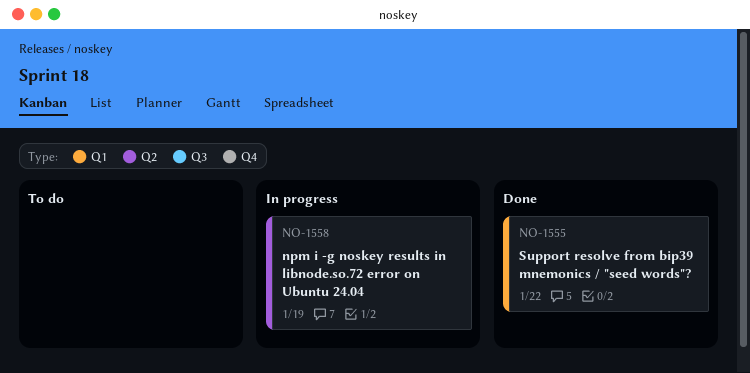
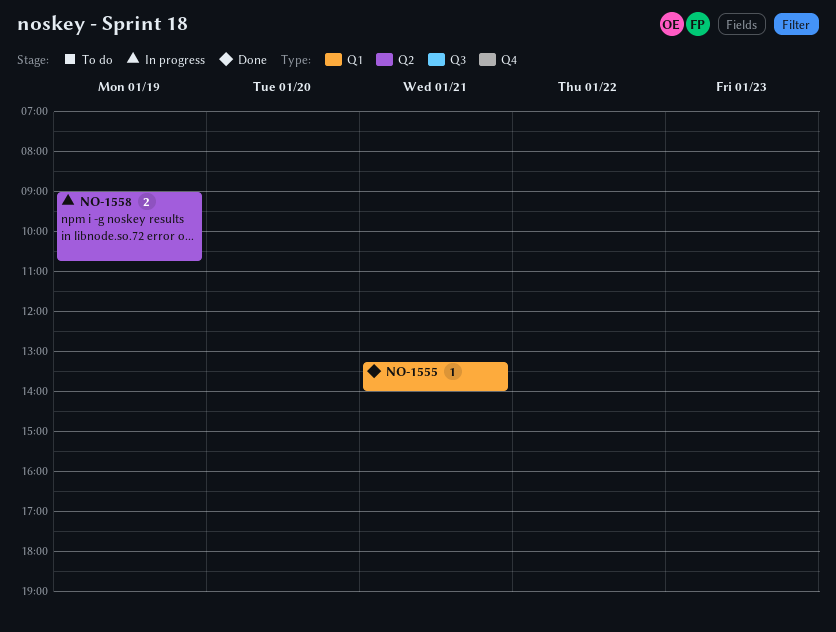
NO-1555, day: Jan 22 -> Jan 21

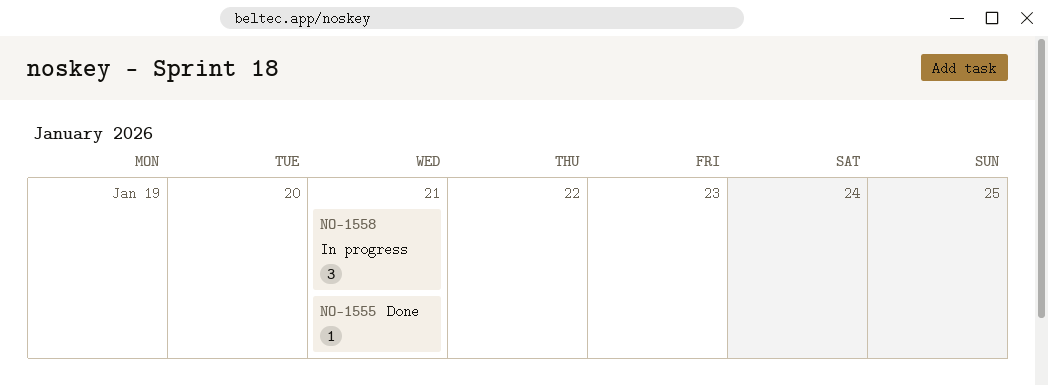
NO-1558, estimate: 2 -> 3
NO-1558, day: Jan 19 -> Jan 21

